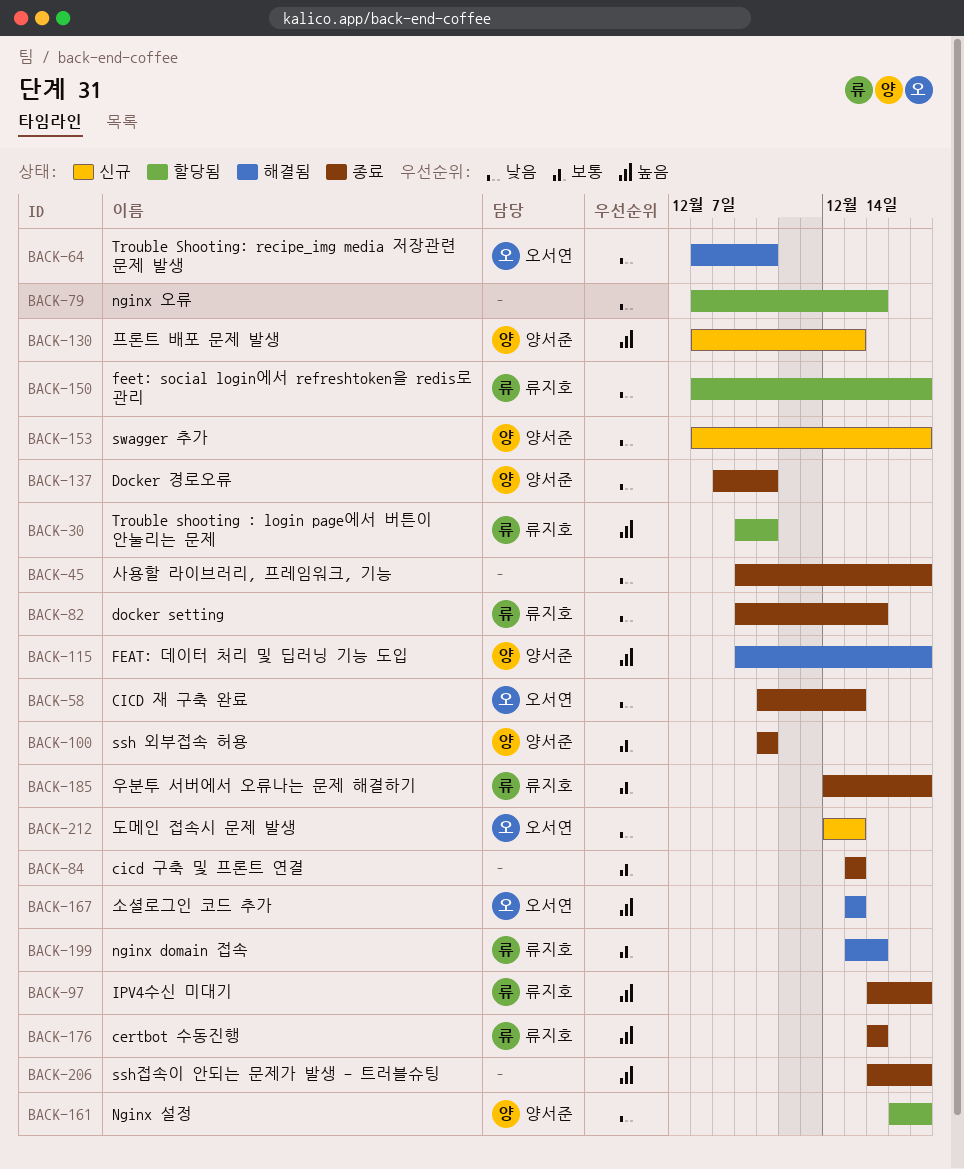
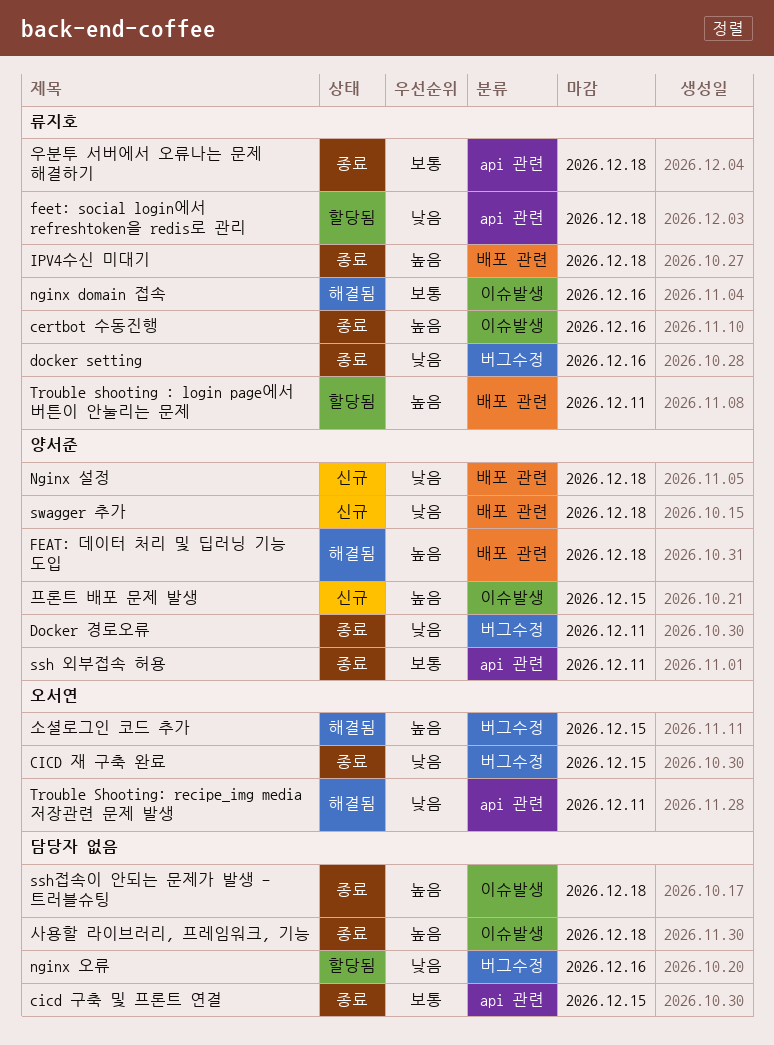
Nginx 설정, status: 할당됨 -> 신규
도메인 접속시 문제 발생: present -> none
사용할 라이브러리, 프레임워크, 기능, priority: 낮음 -> 높음

